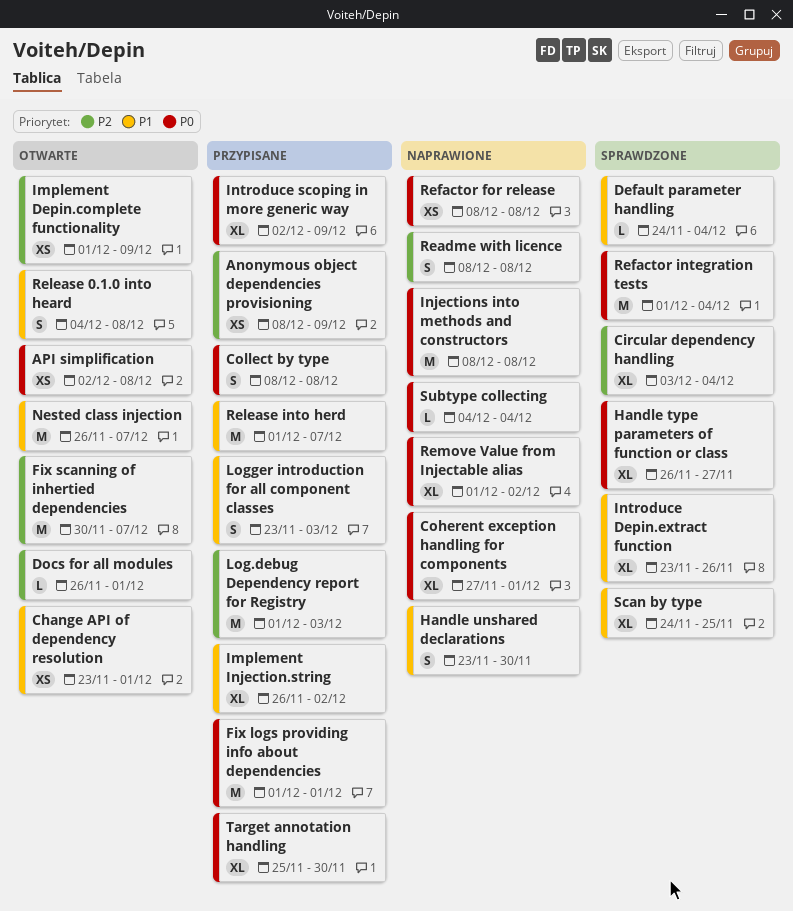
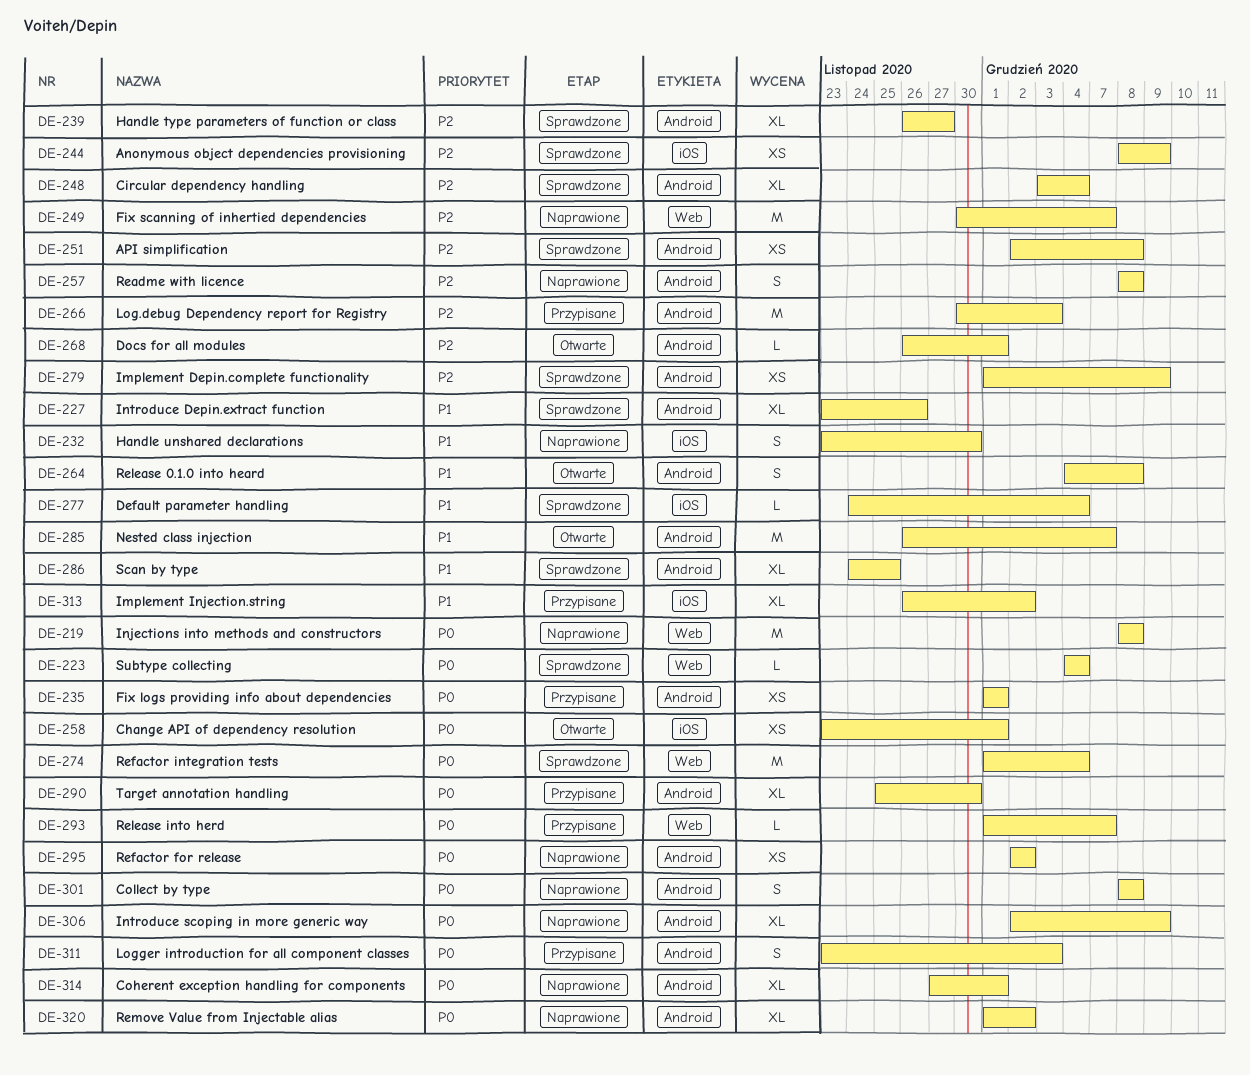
Anonymous object dependencies provisioning, status: Przypisane -> Sprawdzone
API simplification, status: Otwarte -> Sprawdzone
API simplification, priority: P0 -> P2
Change API of dependency resolution, priority: P1 -> P0
Collect by type, status: Przypisane -> Naprawione
Fix logs providing info about dependencies, estimate: M -> XS
Fix scanning of inhertied dependencies, status: Otwarte -> Naprawione
Handle type parameters of function or class, priority: P0 -> P2
Implement Depin.complete functionality, status: Otwarte -> Sprawdzone
Introduce scoping in more generic way, status: Przypisane -> Naprawione
Log.debug Dependency report for Registry, start: Dec 1 -> Nov 30
Logger introduction for all component classes, priority: P1 -> P0
Refactor for release, start: Dec 8 -> Dec 2
Refactor for release, due: Dec 8 -> Dec 2
Release into herd, priority: P1 -> P0
Release into herd, estimate: M -> L
Subtype collecting, status: Naprawione -> Sprawdzone

